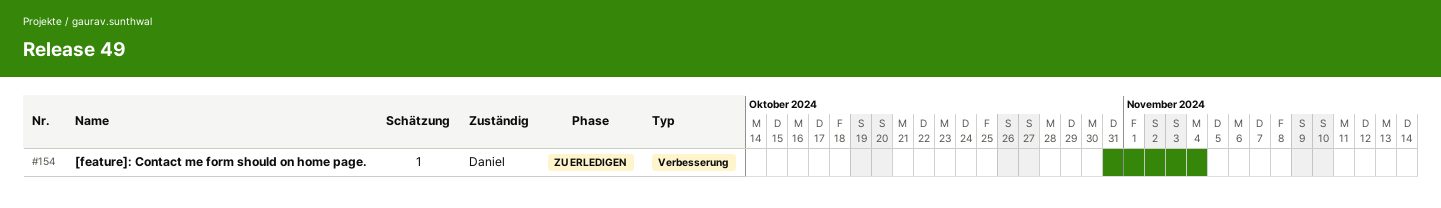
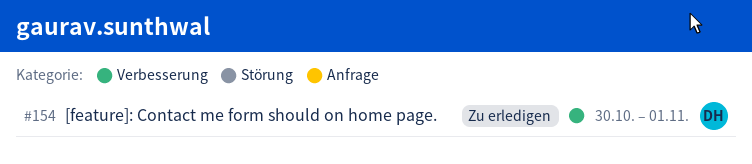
#154, start: Oct 31 -> Oct 30
#154, due: Nov 4 -> Nov 1

